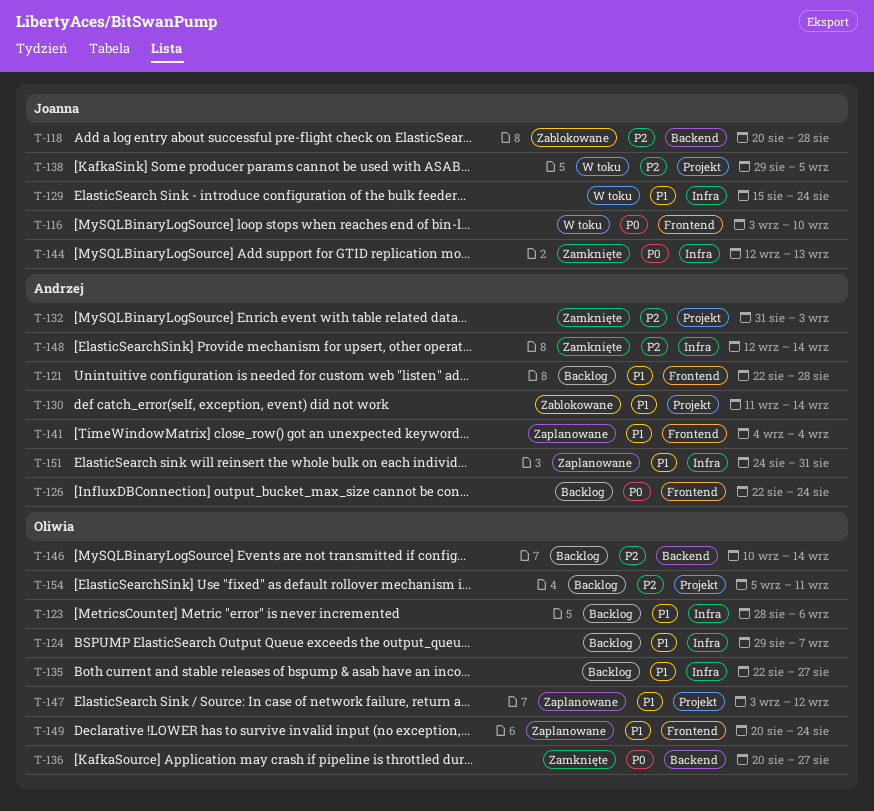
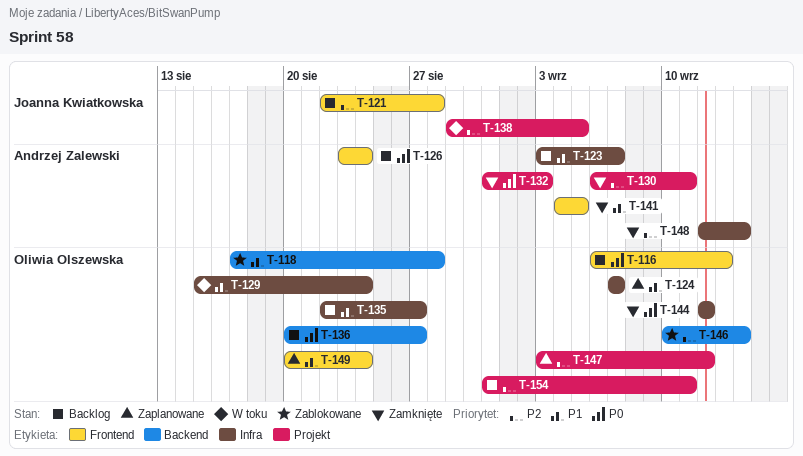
T-116, status: W toku -> Backlog
T-116, owner: Joanna Kwiatkowska -> Oliwia Olszewska
T-116, start: Sep 3 -> Sep 6
T-116, due: Sep 10 -> Sep 13
T-118, owner: Joanna Kwiatkowska -> Oliwia Olszewska
T-118, priority: P2 -> P1
T-118, start: Aug 20 -> Aug 17
T-121, owner: Andrzej Zalewski -> Joanna Kwiatkowska
T-121, priority: P1 -> P2
T-123, owner: Oliwia Olszewska -> Andrzej Zalewski
T-123, start: Aug 28 -> Sep 3
T-123, due: Sep 6 -> Sep 7
T-124, status: Backlog -> Zaplanowane
T-124, start: Aug 29 -> Sep 7
T-126, start: Aug 22 -> Aug 23
T-129, owner: Joanna Kwiatkowska -> Oliwia Olszewska
T-130, status: Zablokowane -> Zamknięte
T-130, priority: P1 -> P2
T-130, start: Sep 11 -> Sep 6
T-130, due: Sep 14 -> Sep 11
T-132, priority: P2 -> P0
T-136, status: Zamknięte -> Backlog
T-141, status: Zaplanowane -> Zamknięte
T-141, due: Sep 4 -> Sep 5
T-144, owner: Joanna Kwiatkowska -> Oliwia Olszewska
T-144, due: Sep 13 -> Sep 12
T-146, status: Backlog -> Zablokowane
T-147, priority: P1 -> P2
T-151: present -> none
T-154, start: Sep 5 -> Aug 31

